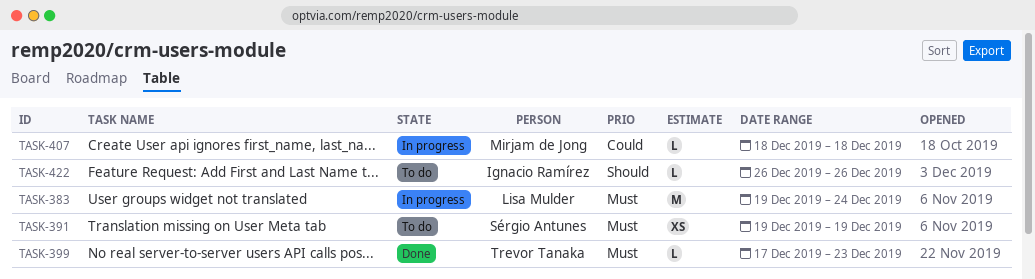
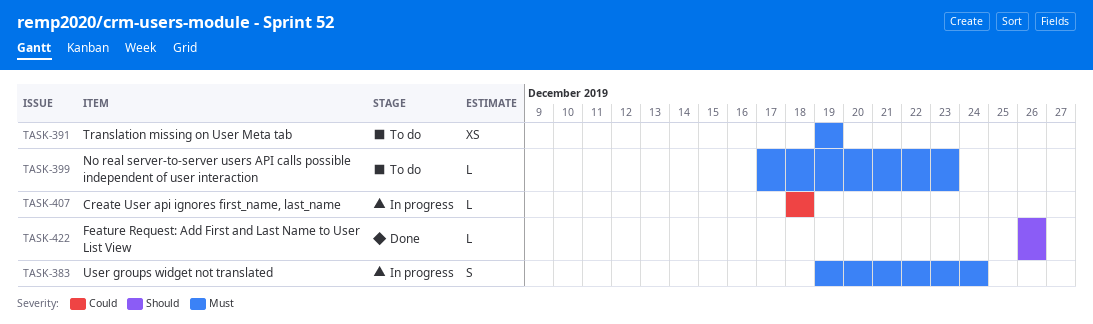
TASK-383, estimate: M -> S
TASK-399, status: Done -> To do
TASK-422, status: To do -> Done

